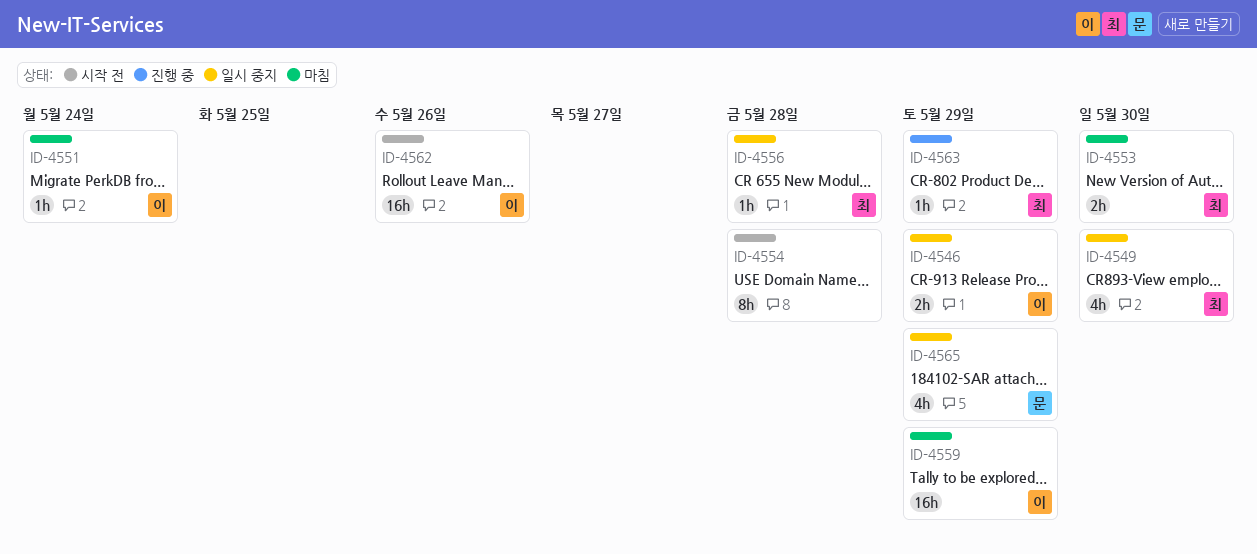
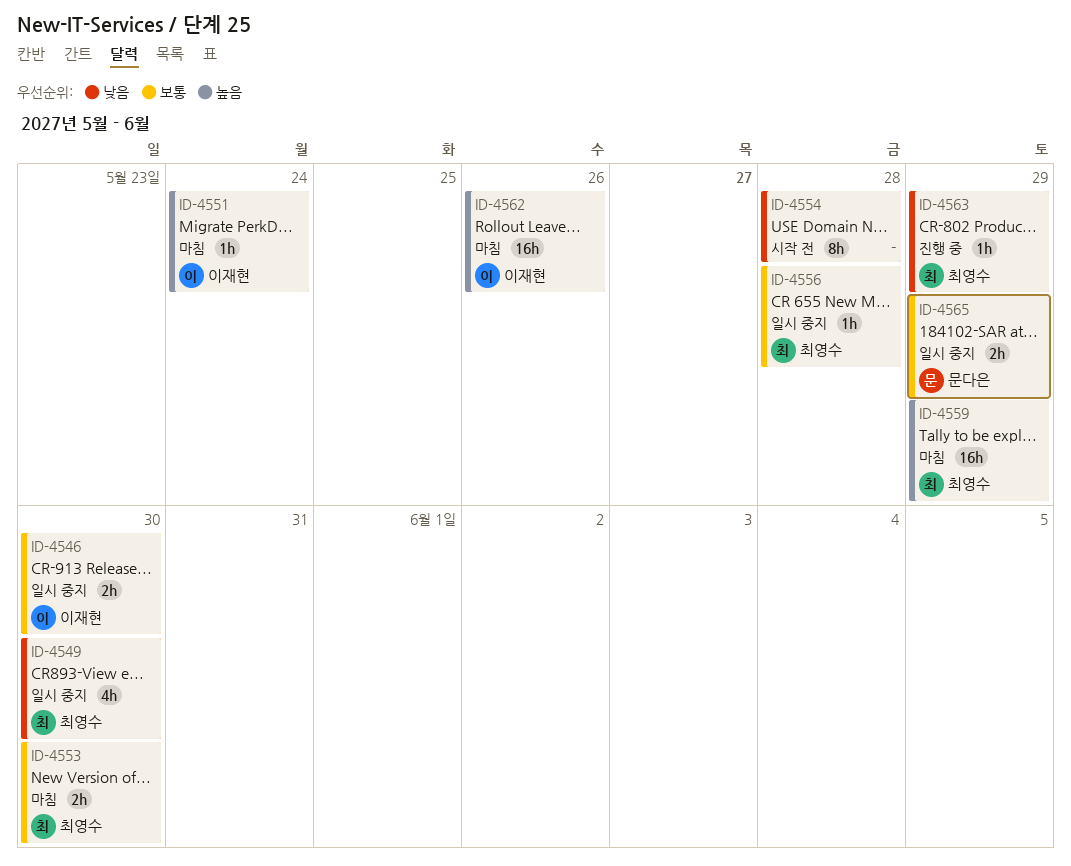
ID-4546, due: May 29 -> May 30
ID-4559, owner: 이재현 -> 최영수
ID-4562, status: 시작 전 -> 마침
ID-4565, estimate: 4h -> 2h

